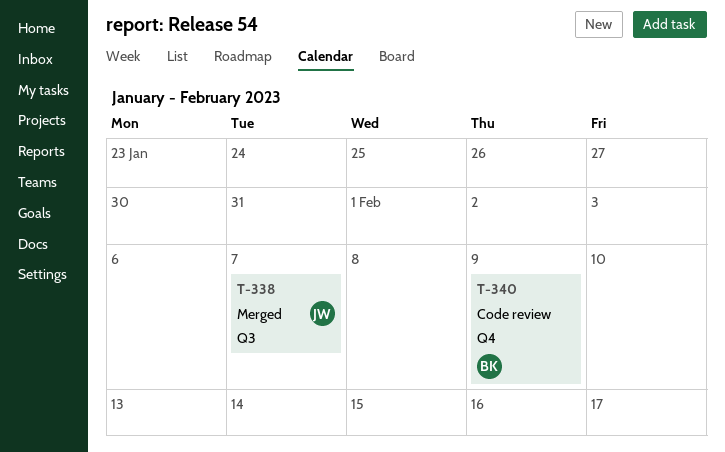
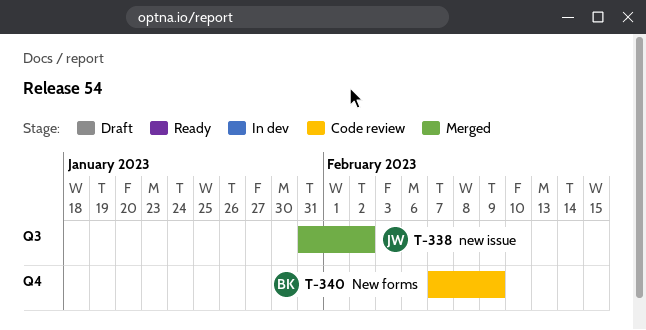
T-338, due: Feb 7 -> Feb 2

